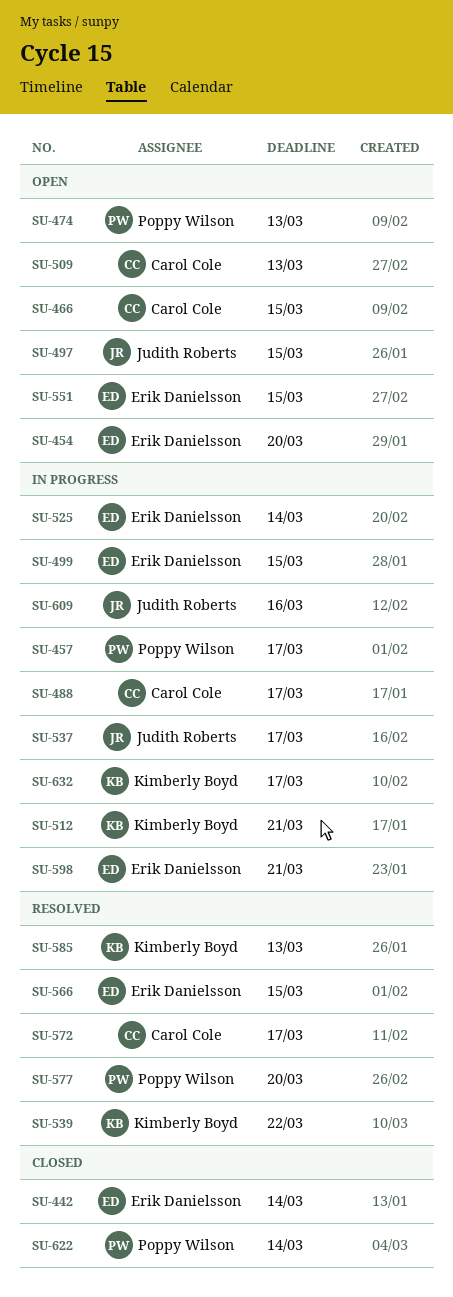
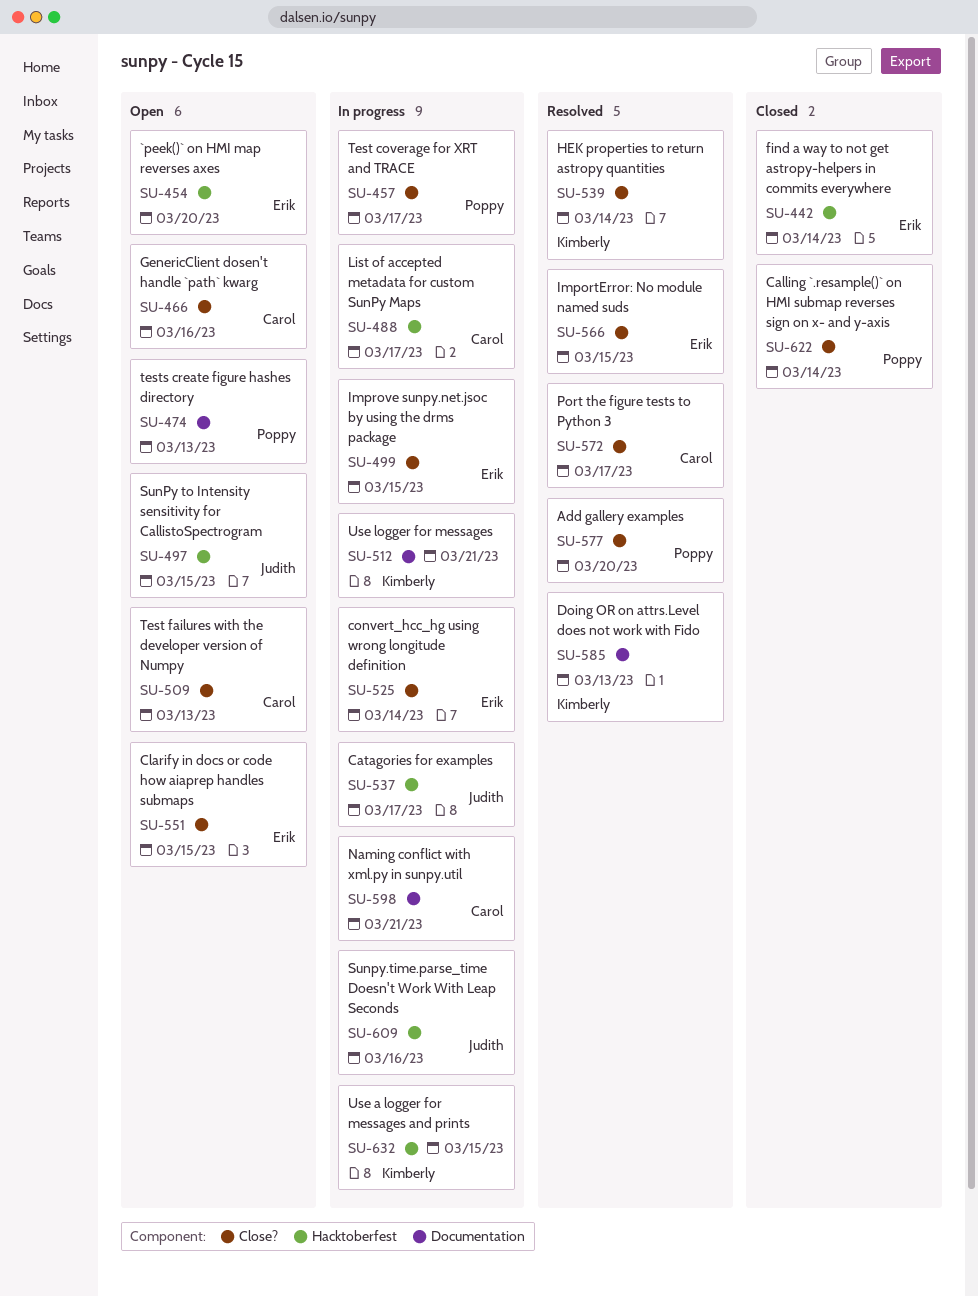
SU-466, due: Mar 15 -> Mar 16
SU-539, due: Mar 22 -> Mar 14
SU-598, owner: Erik Danielsson -> Carol Cole
SU-632, due: Mar 17 -> Mar 15

